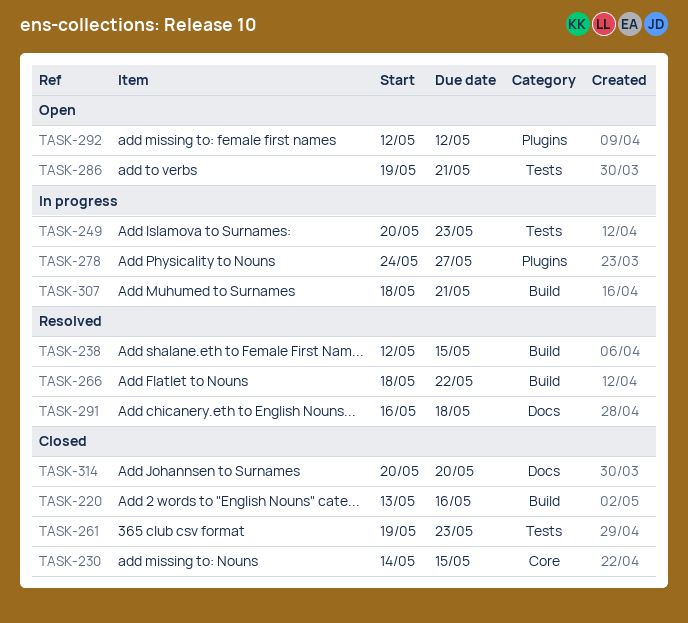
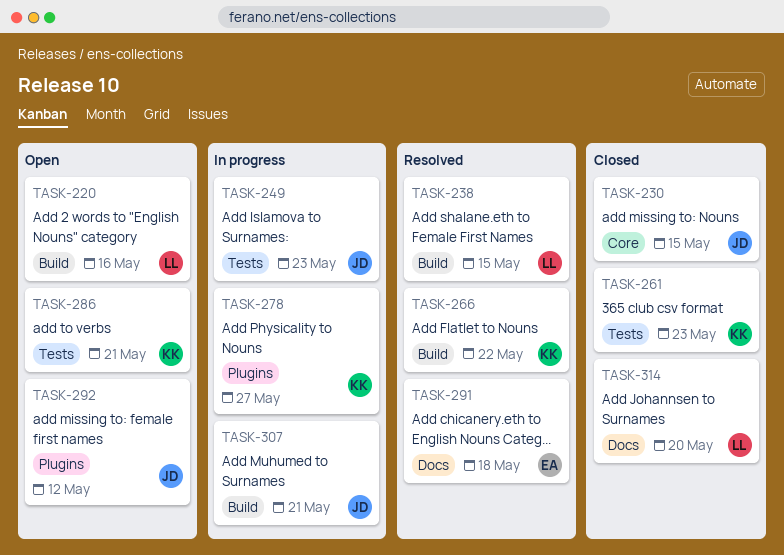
TASK-220, status: Closed -> Open

